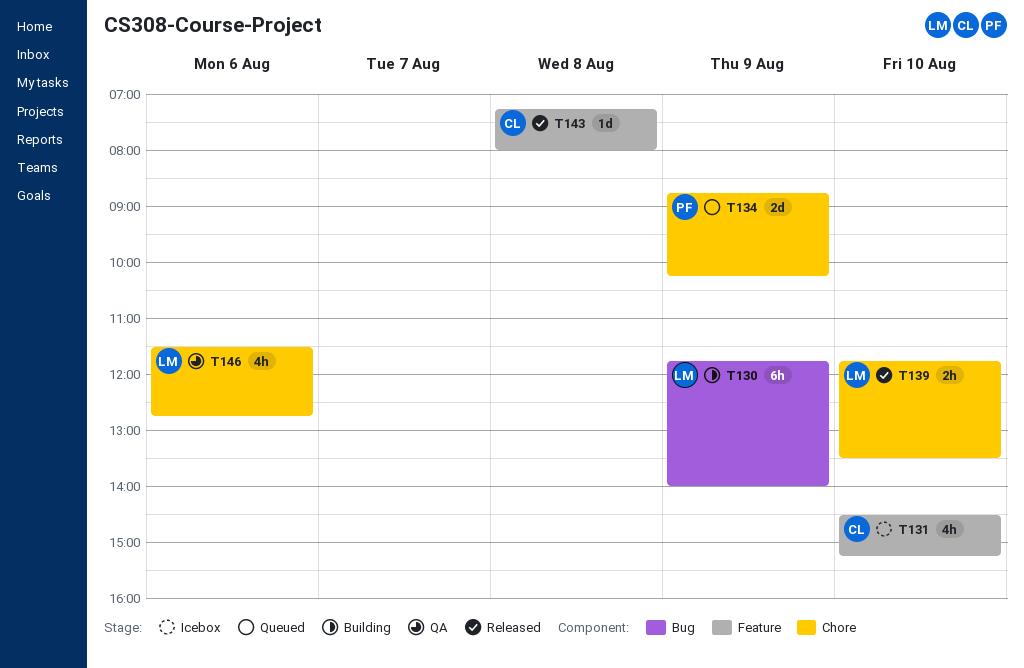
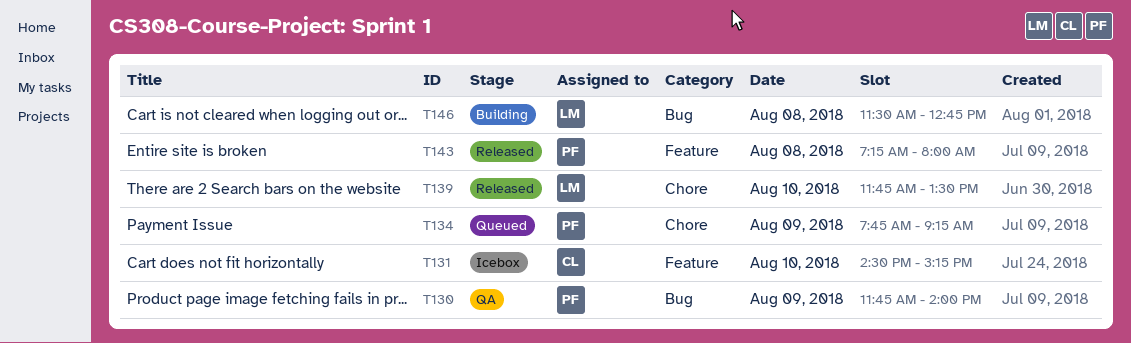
T130, status: Building -> QA
T130, owner: LM -> PF
T134, begins: 08:45 -> 07:45
T134, ends: 10:15 -> 09:15
T143, owner: CL -> PF
T146, status: QA -> Building
T146, label: Chore -> Bug
T146, day: Aug 6 -> Aug 8

